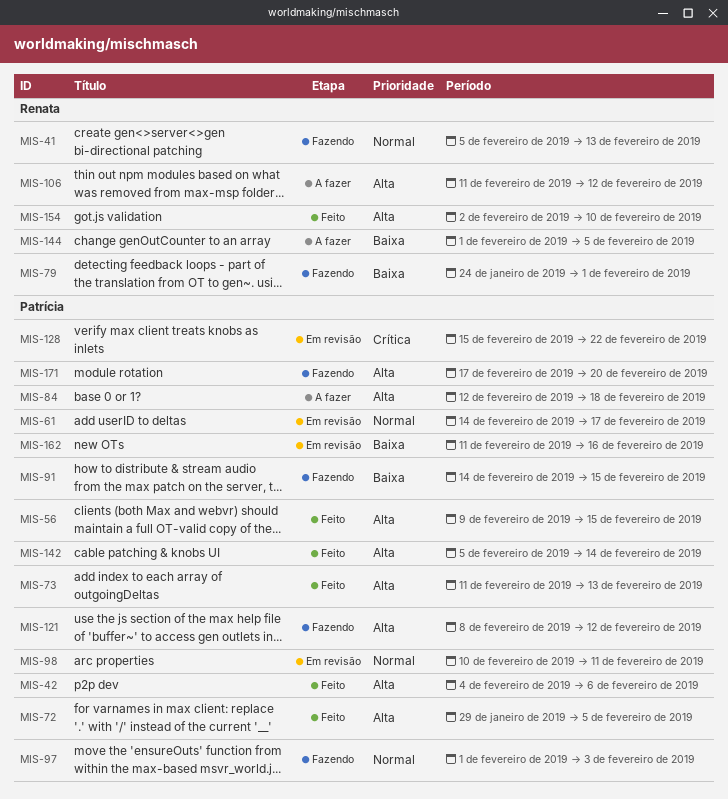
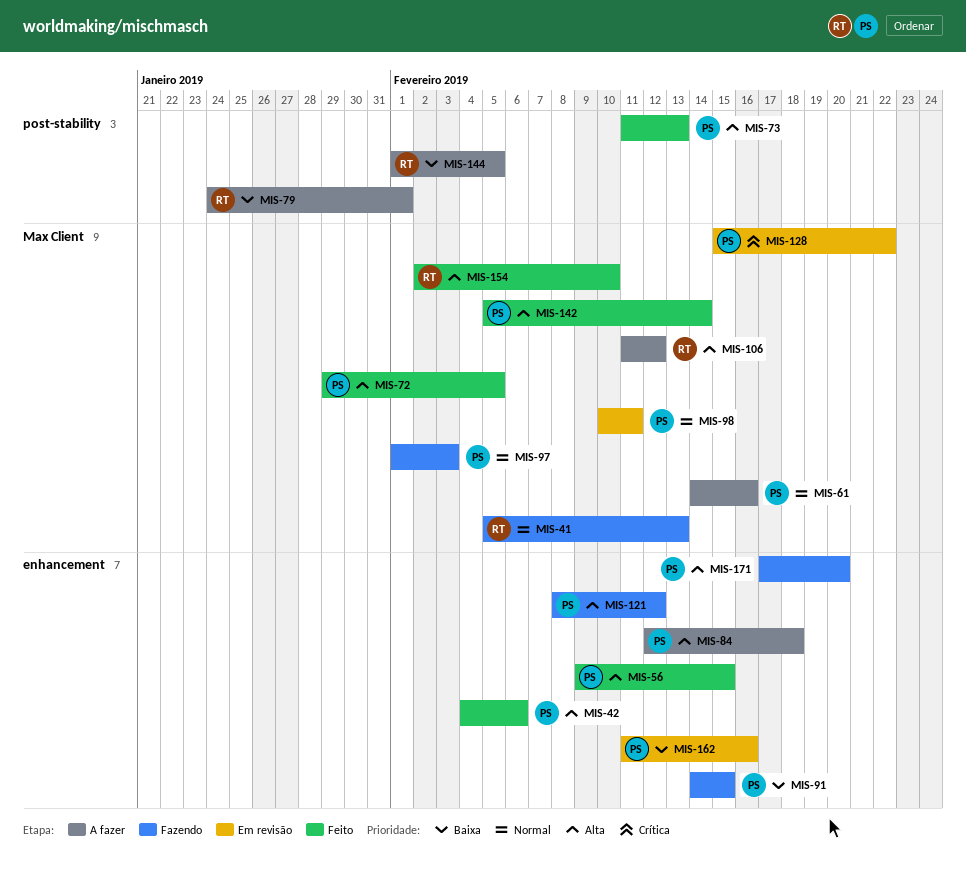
MIS-61, status: Em revisão -> A fazer
MIS-61, due: Feb 17 -> Feb 16
MIS-79, status: Fazendo -> A fazer

